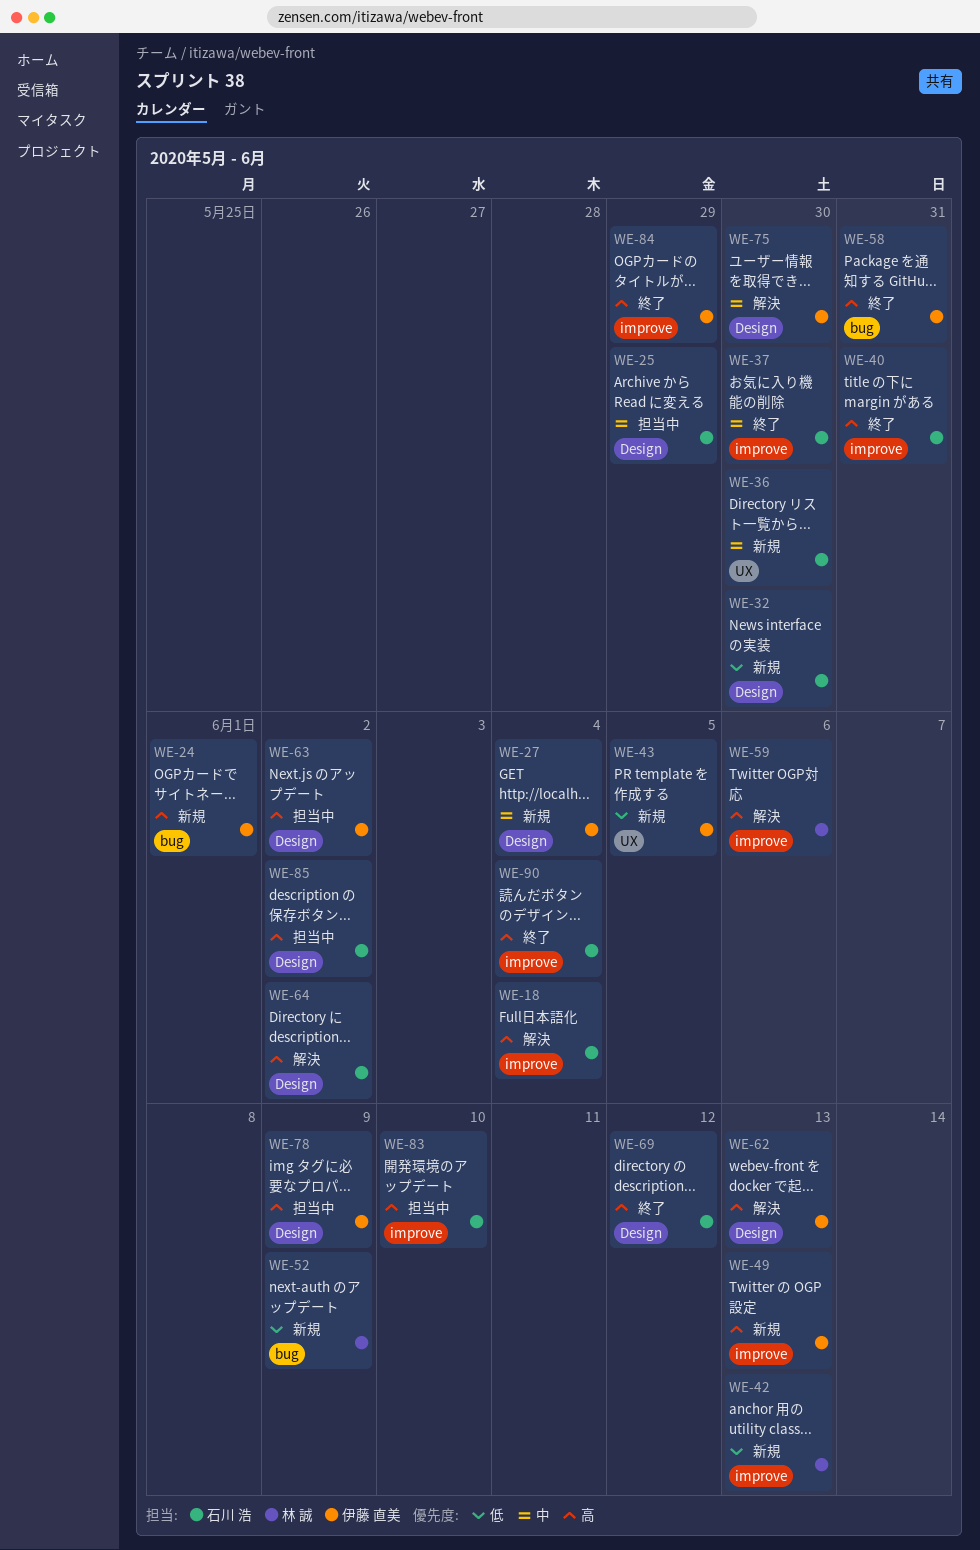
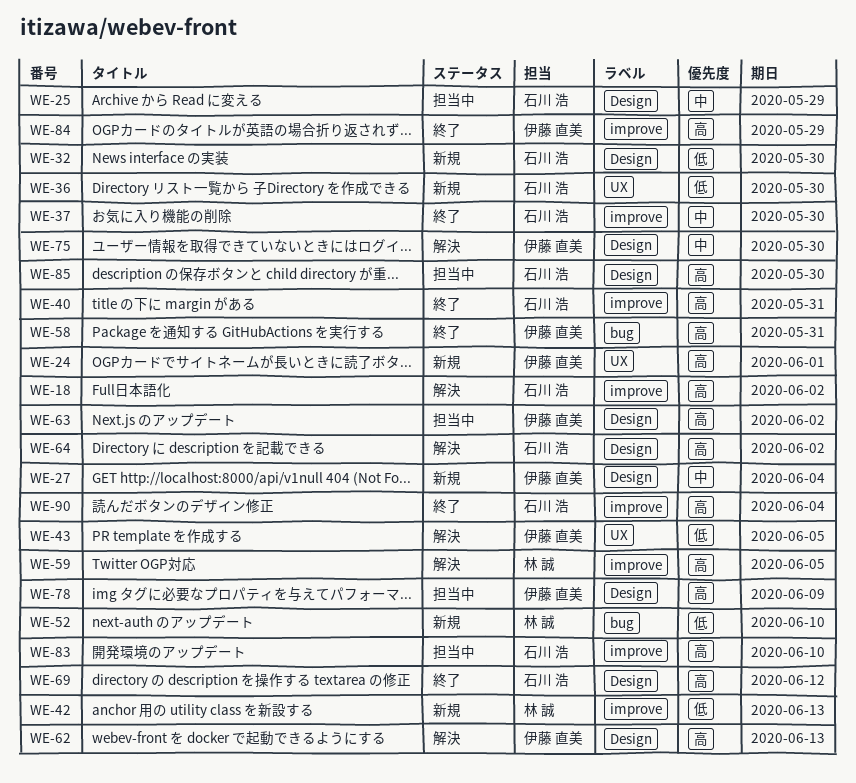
WE-18, due: Jun 4 -> Jun 2
WE-24, label: bug -> UX
WE-36, priority: 中 -> 低
WE-43, status: 新規 -> 解決
WE-49: present -> none
WE-52, due: Jun 9 -> Jun 10
WE-59, due: Jun 6 -> Jun 5
WE-85, due: Jun 2 -> May 30

